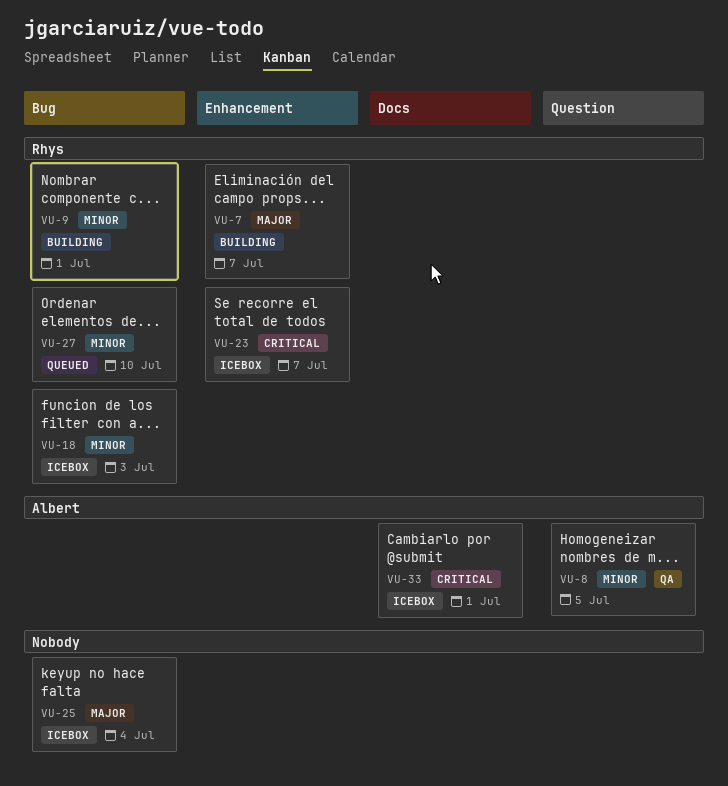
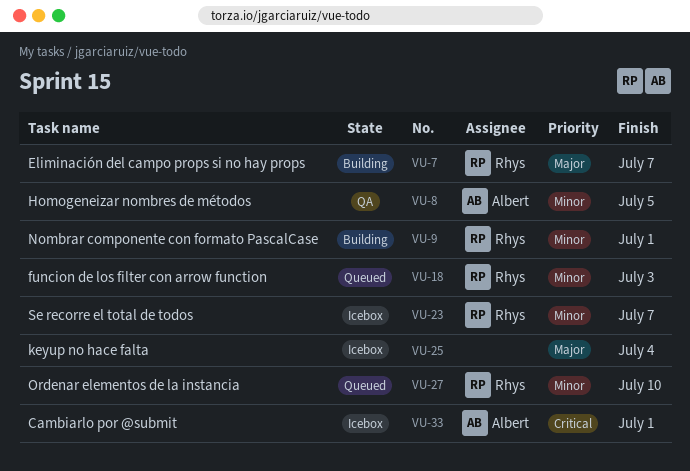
VU-18, status: Icebox -> Queued
VU-23, priority: Critical -> Minor

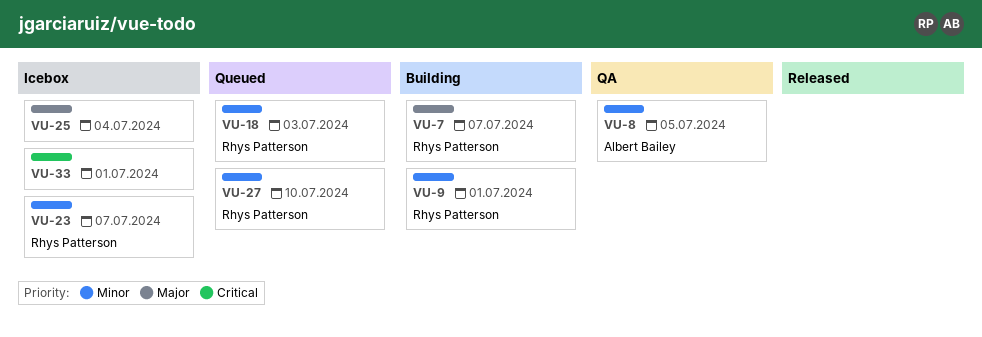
VU-33, owner: Albert Bailey -> none

